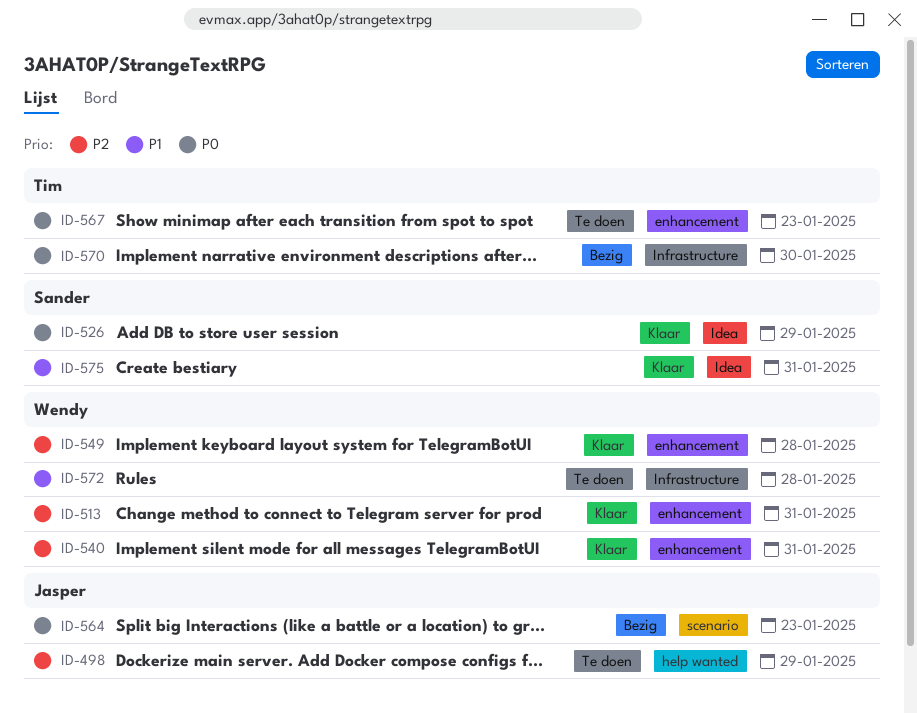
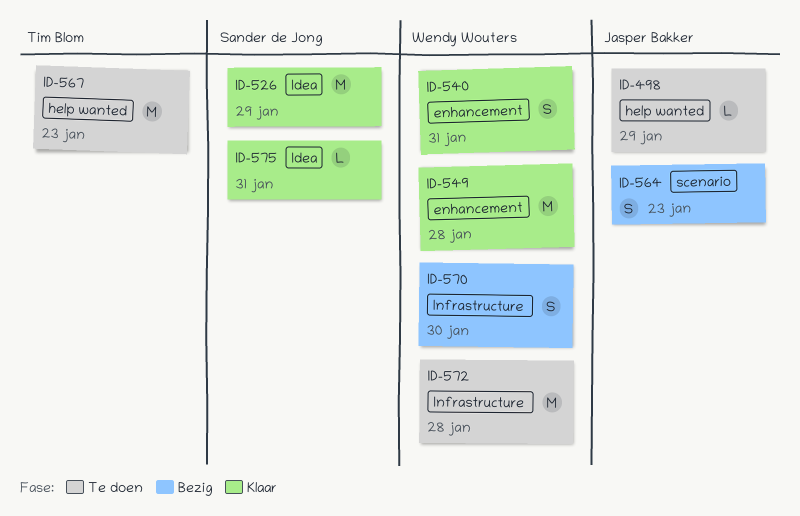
ID-513: present -> none
ID-567, label: enhancement -> help wanted
ID-570, owner: Tim Blom -> Wendy Wouters

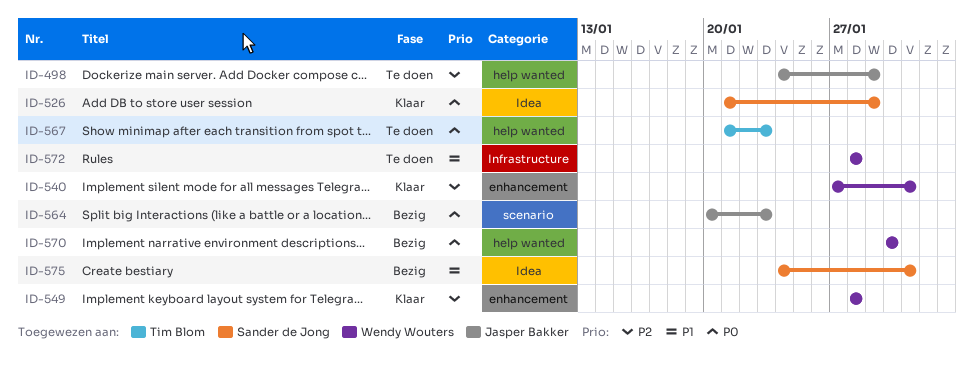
ID-570, label: Infrastructure -> help wanted
ID-575, status: Klaar -> Bezig

